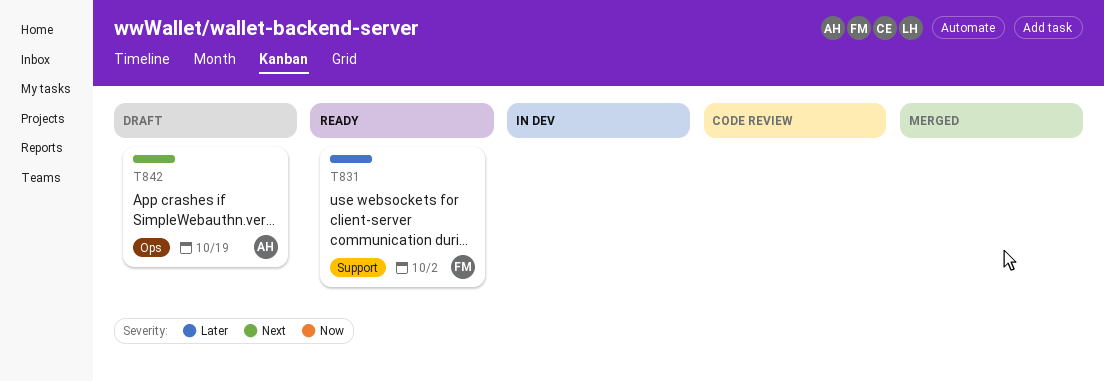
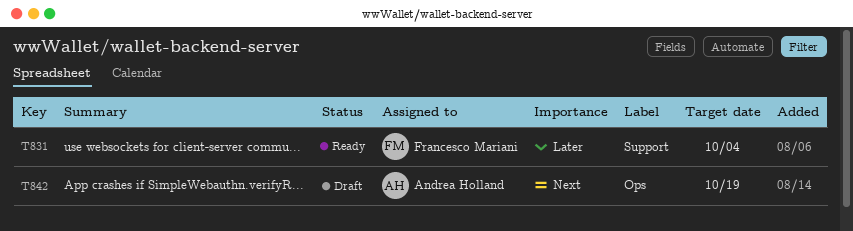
T831, due: Oct 2 -> Oct 4

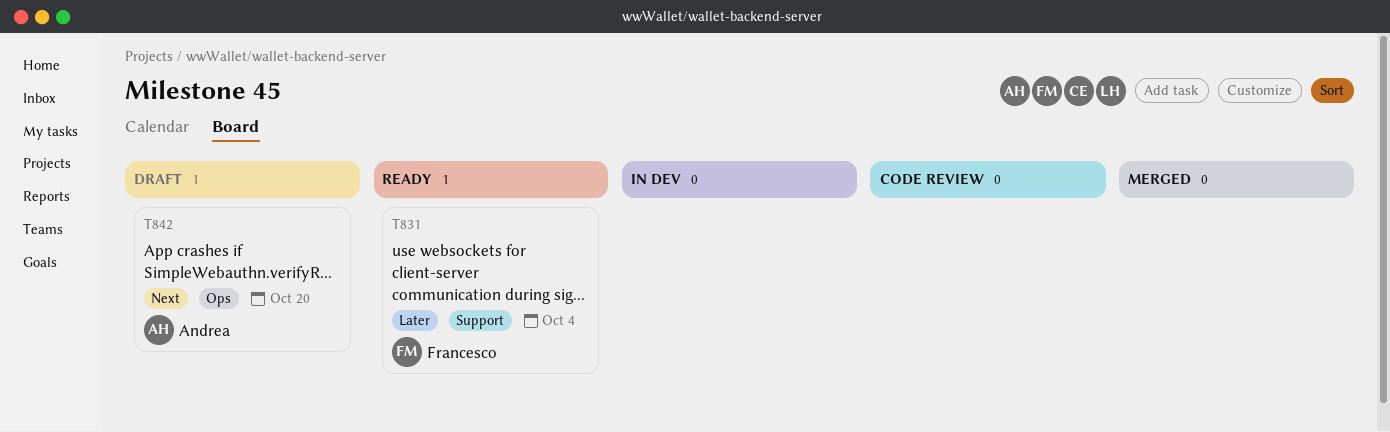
T842, due: Oct 19 -> Oct 20

